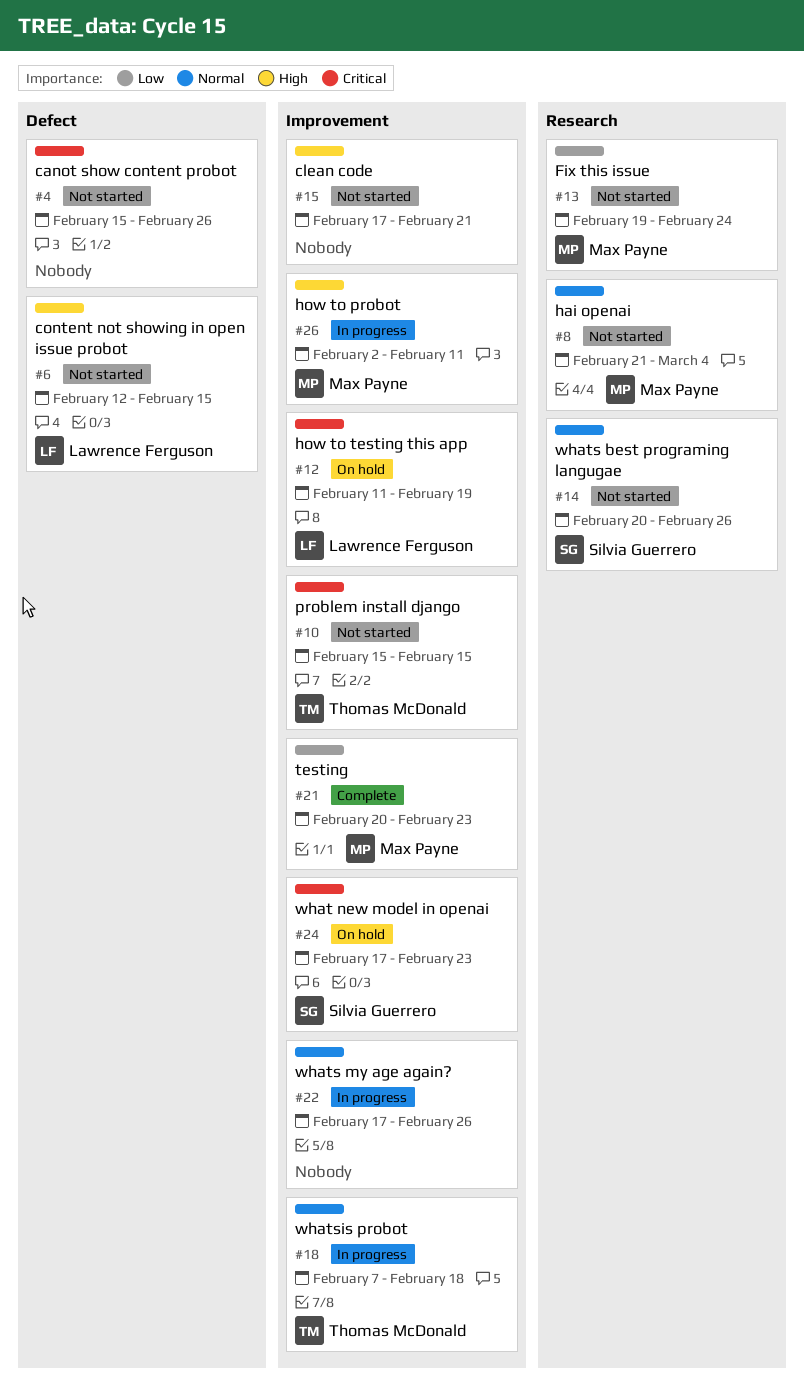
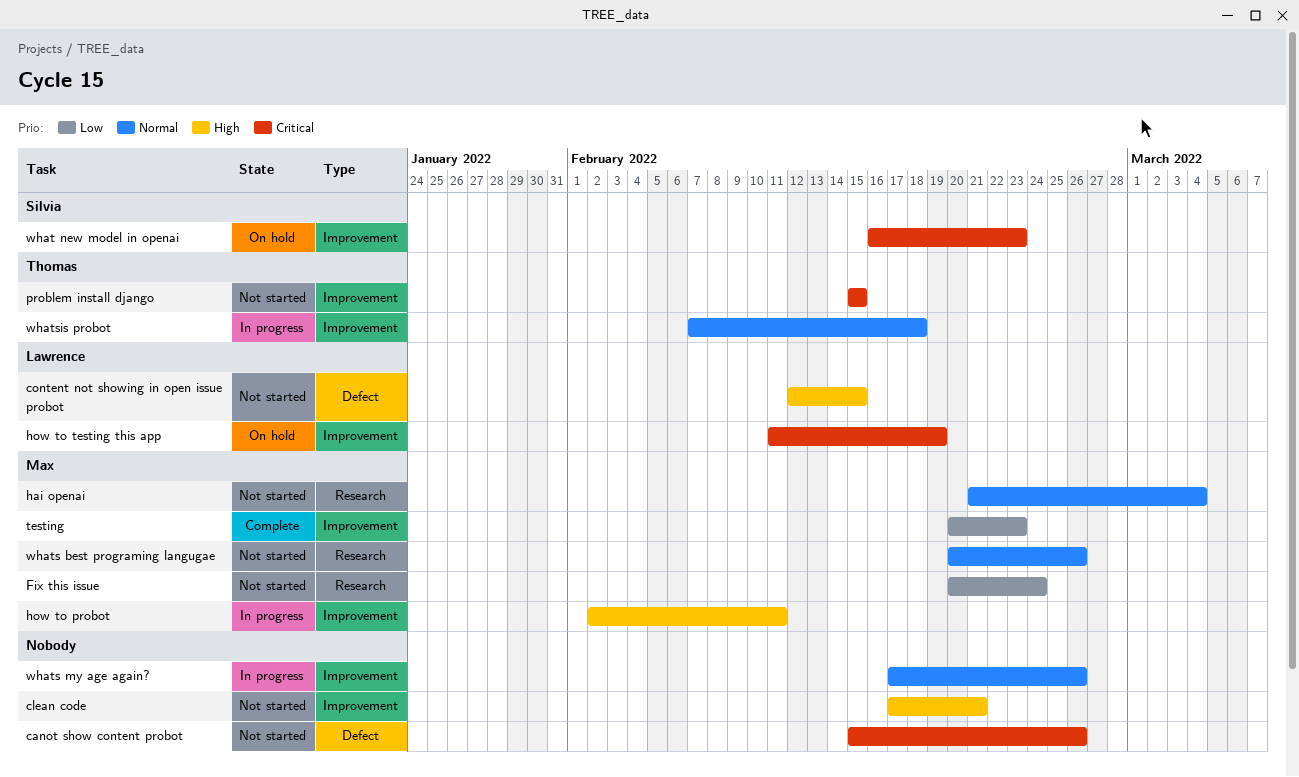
Fix this issue, start: Feb 19 -> Feb 20
what new model in openai, start: Feb 17 -> Feb 16
whats best programing langugae, owner: Silvia Guerrero -> Max Payne

